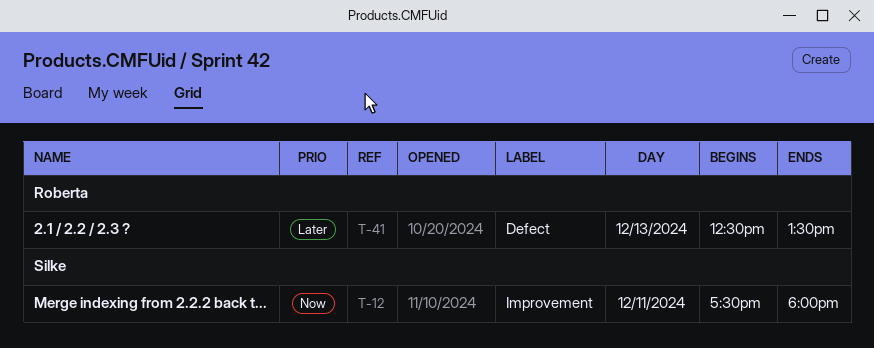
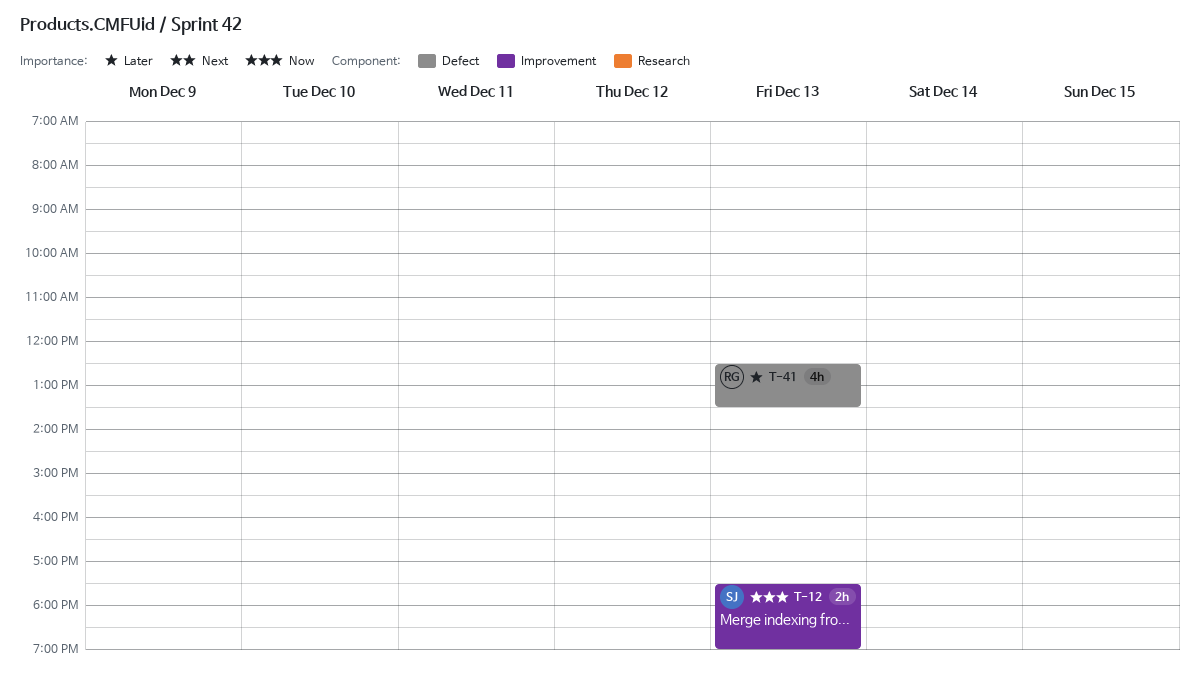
T-12, day: Dec 11 -> Dec 13
T-12, ends: 18:00 -> 19:00

